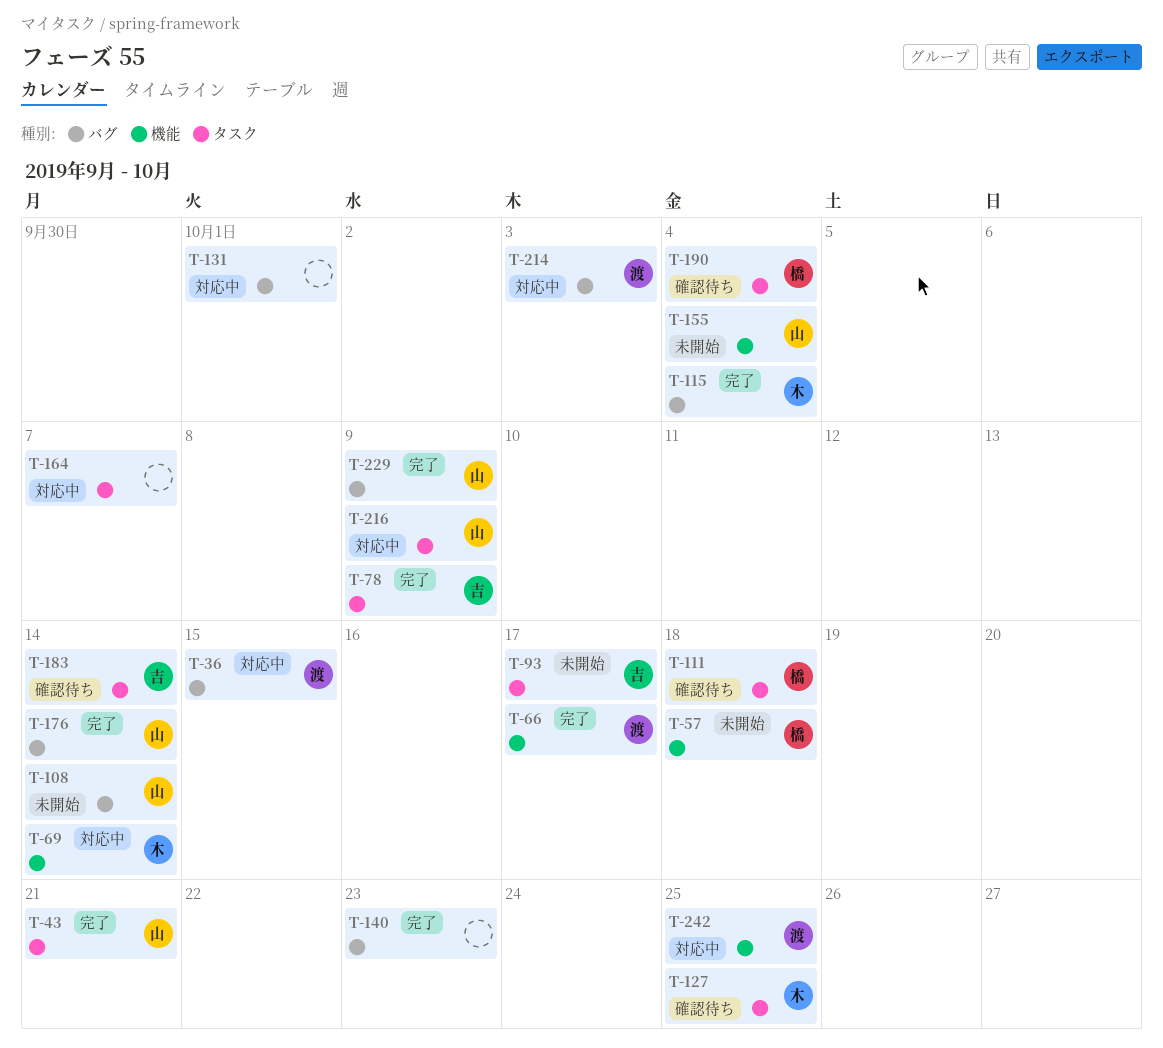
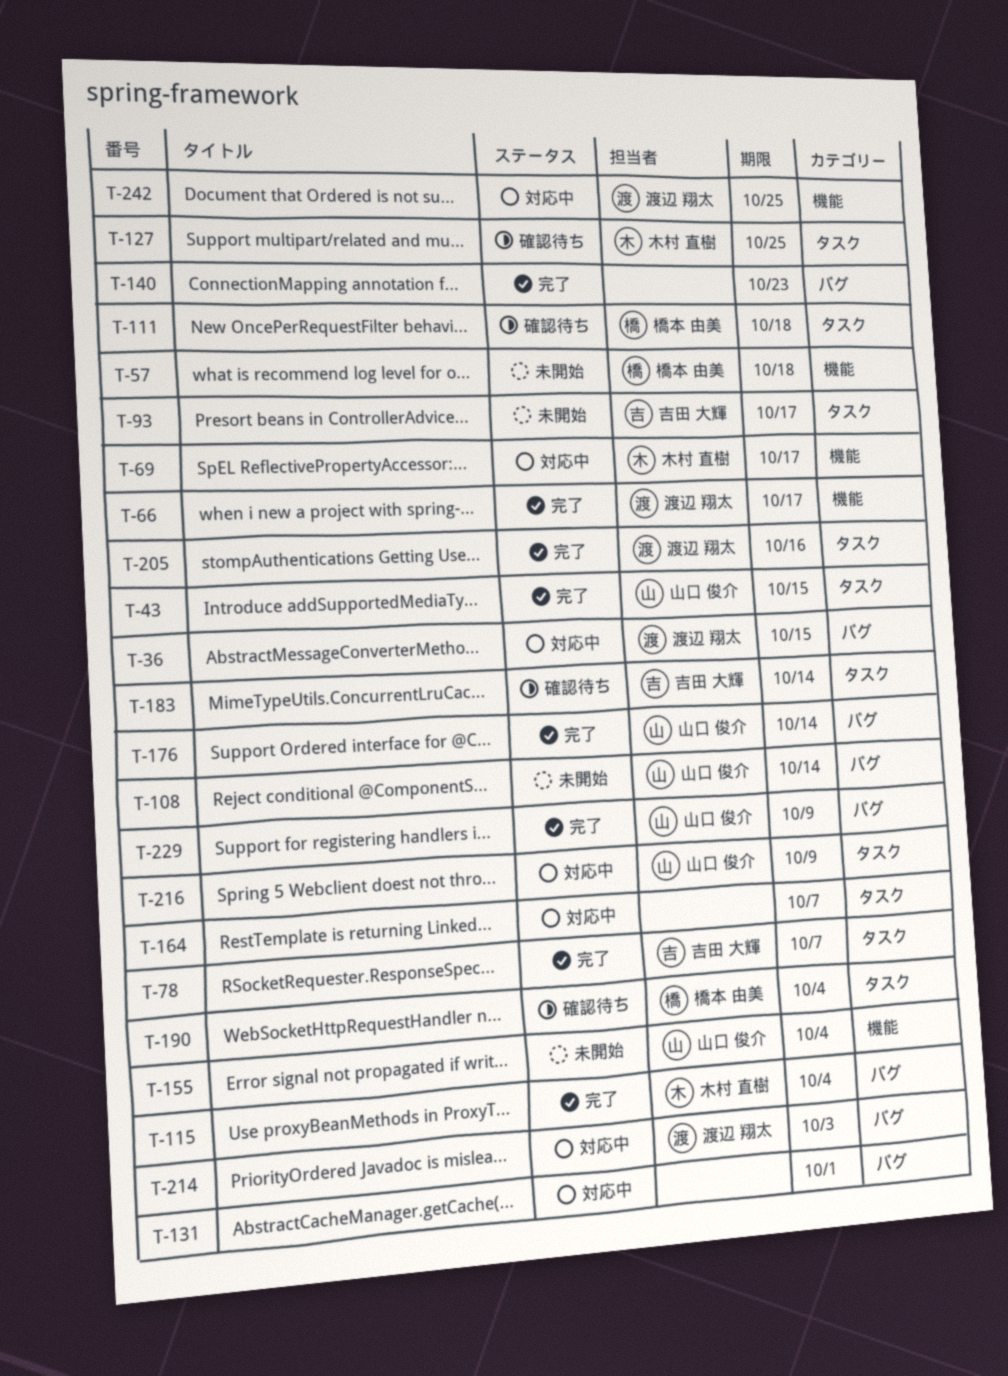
T-43, due: Oct 21 -> Oct 15
T-69, due: Oct 14 -> Oct 17
T-78, due: Oct 9 -> Oct 7
T-205: none -> present

